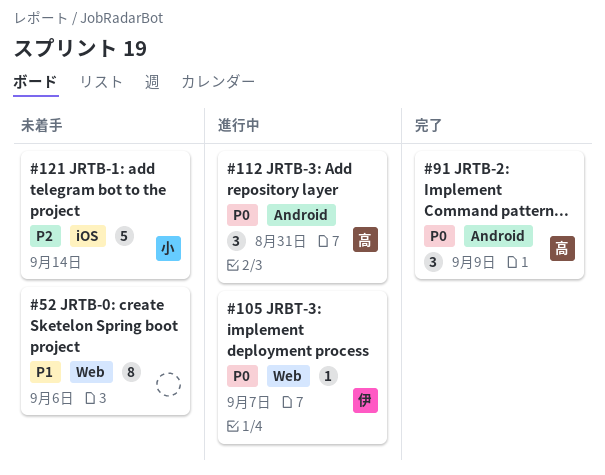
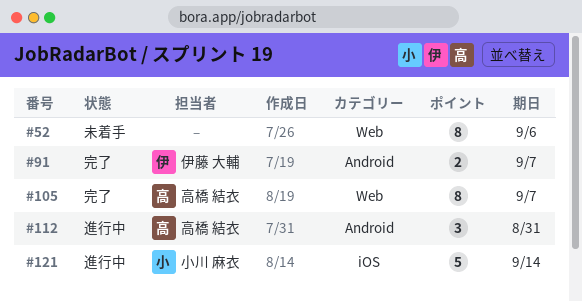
#91, owner: 高橋 結衣 -> 伊藤 大輔
#91, estimate: 3 -> 2
#91, due: Sep 9 -> Sep 7
#105, status: 進行中 -> 完了
#105, owner: 伊藤 大輔 -> 高橋 結衣
#105, estimate: 1 -> 8
#121, status: 未着手 -> 進行中

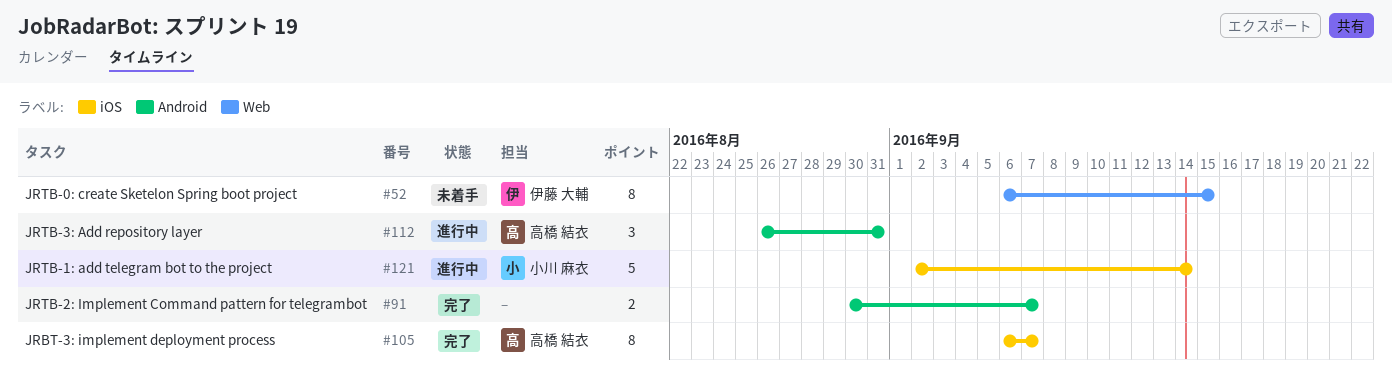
#52, owner: none -> 伊藤 大輔
#52, due: Sep 6 -> Sep 15
#91, owner: 伊藤 大輔 -> none
#105, label: Web -> iOS

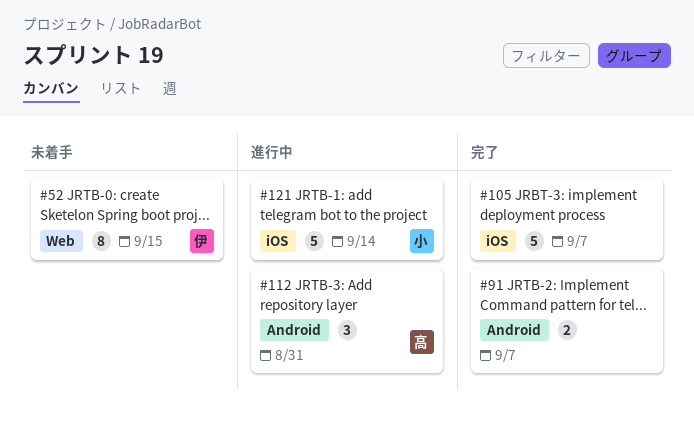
#105, owner: 高橋 結衣 -> none
#105, estimate: 8 -> 5

